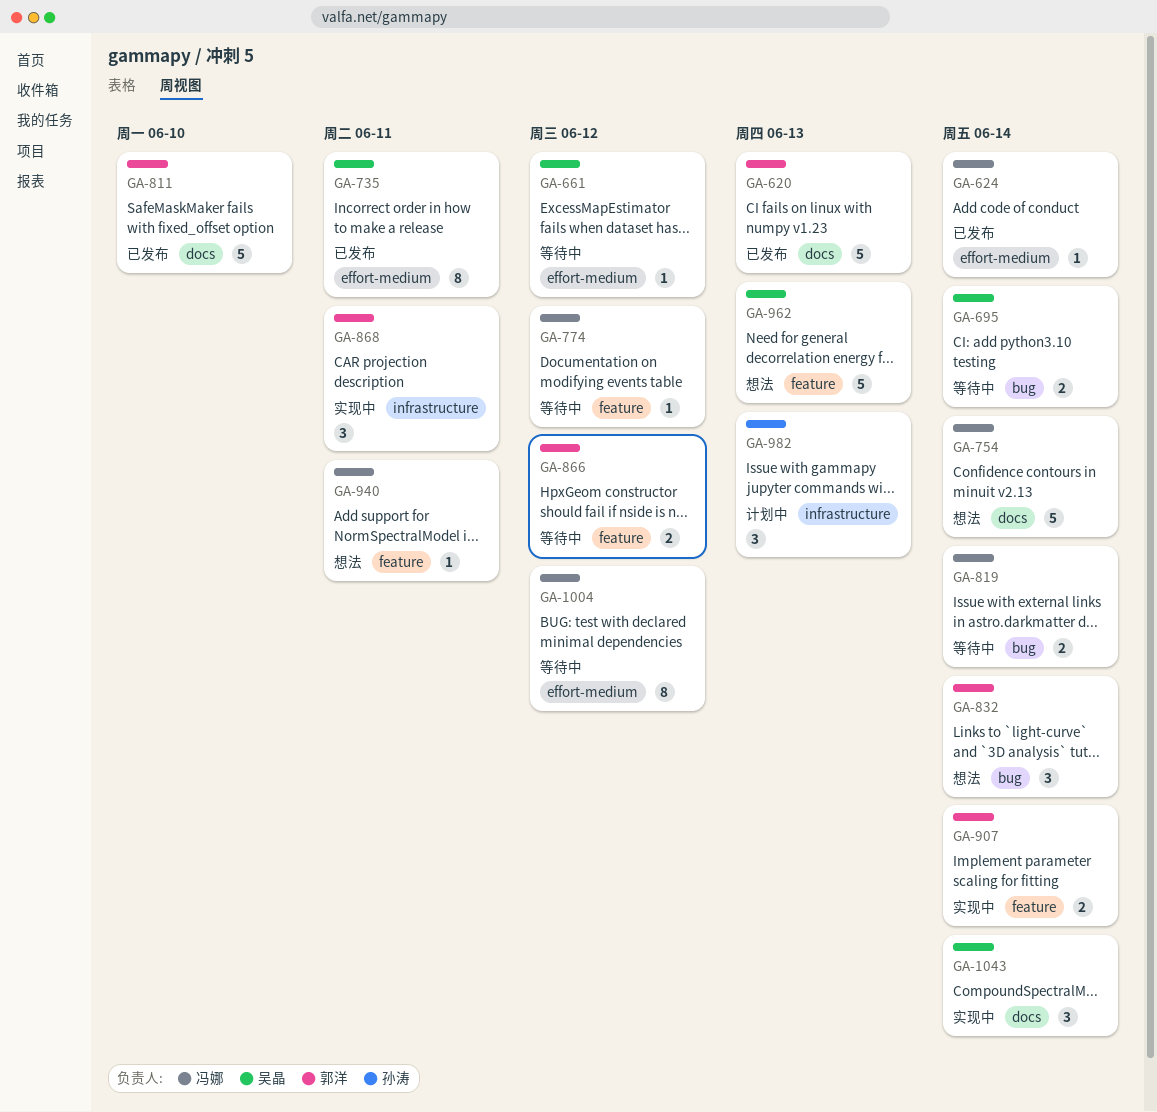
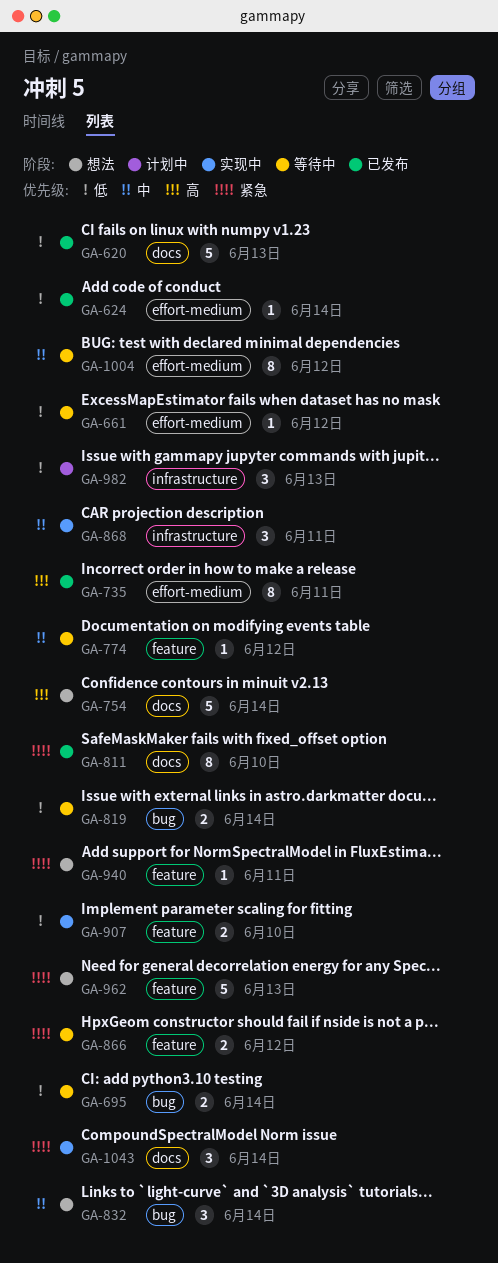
GA-811, estimate: 5 -> 8
GA-907, due: Jun 14 -> Jun 10

